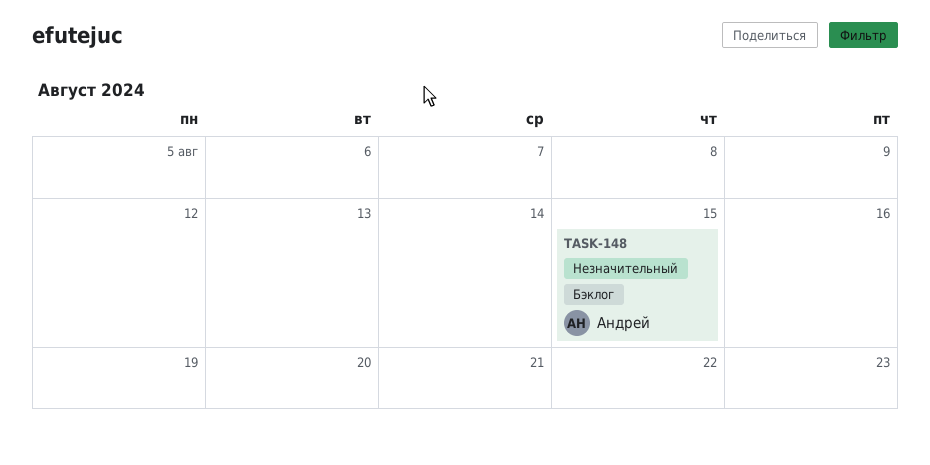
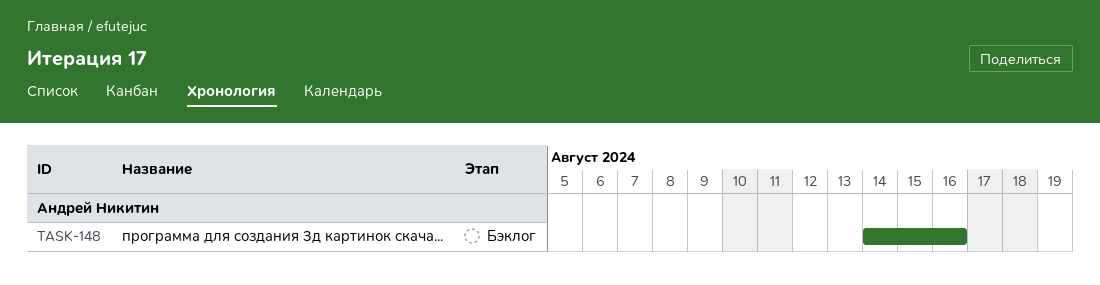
TASK-148, due: Aug 15 -> Aug 16

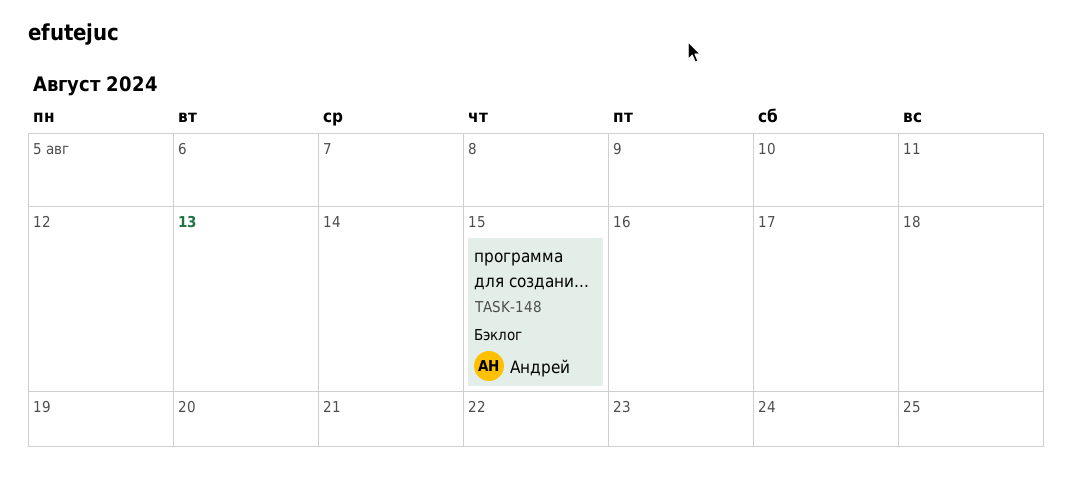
TASK-148, due: Aug 16 -> Aug 15

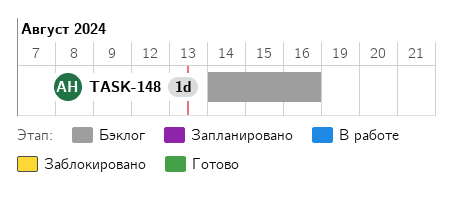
TASK-148, due: Aug 15 -> Aug 16

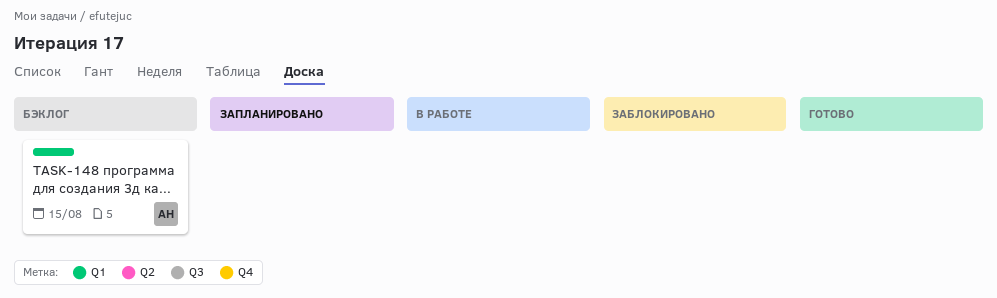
TASK-148, due: Aug 16 -> Aug 15

